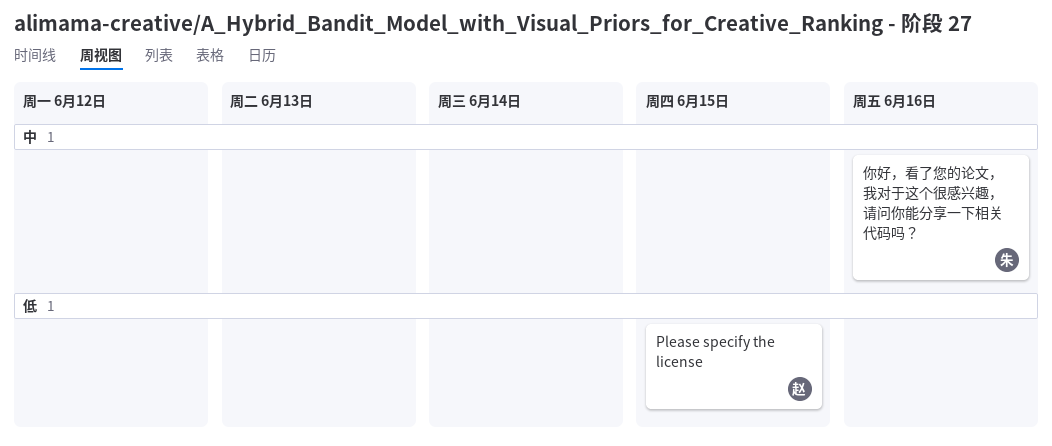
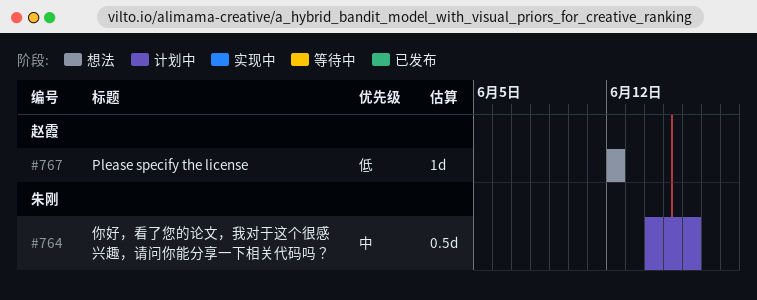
Please specify the license, due: Jun 15 -> Jun 12

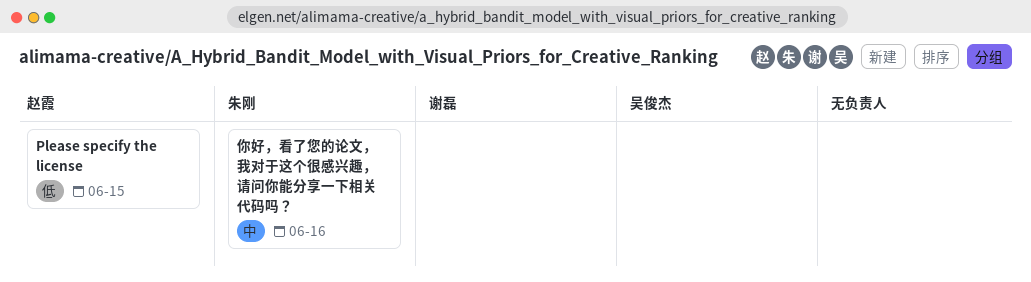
Please specify the license, due: Jun 12 -> Jun 15

